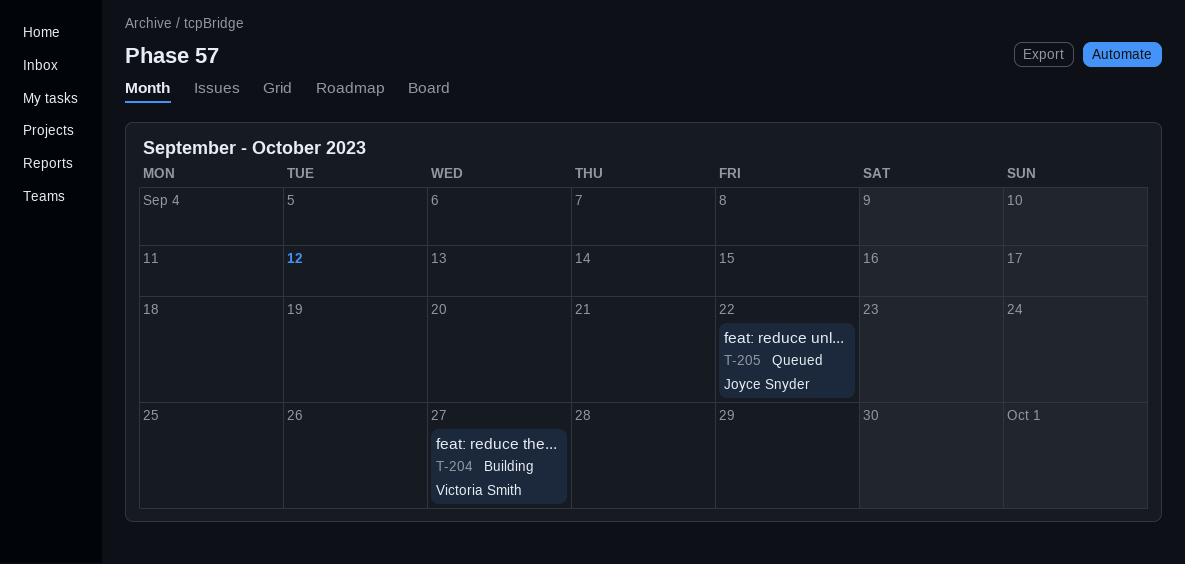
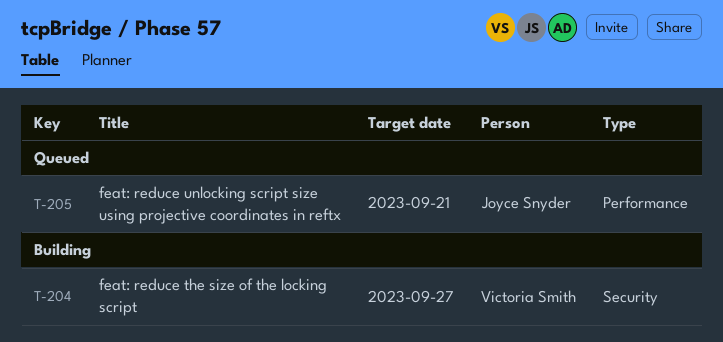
T-205, due: Sep 22 -> Sep 21

